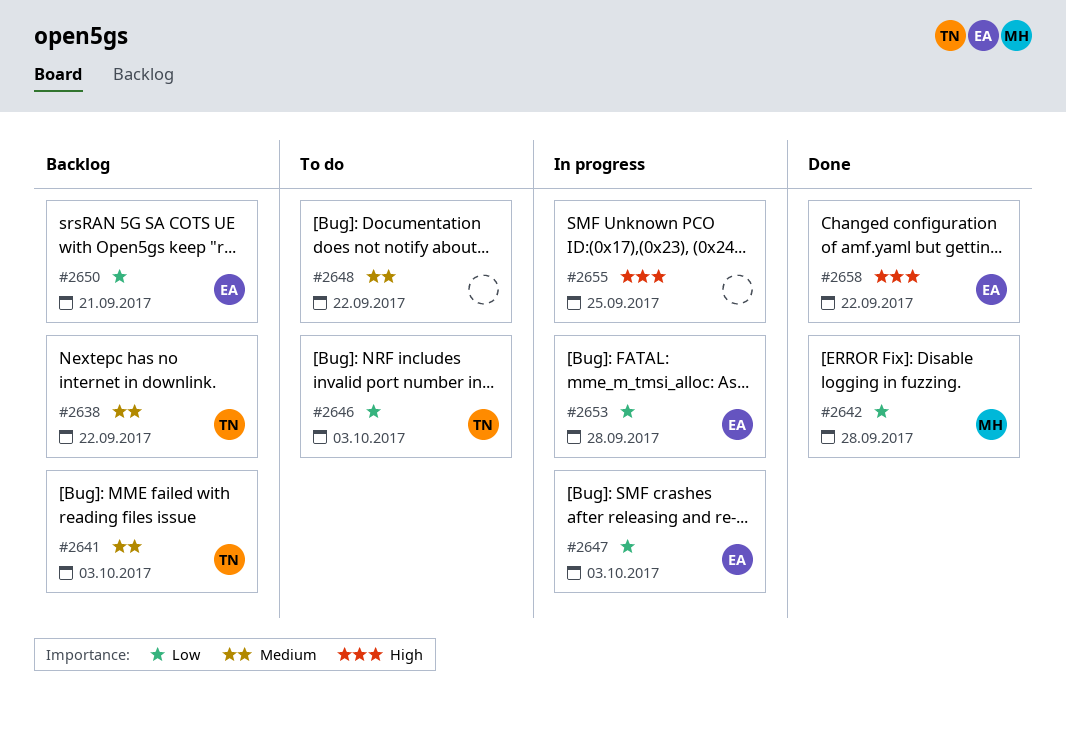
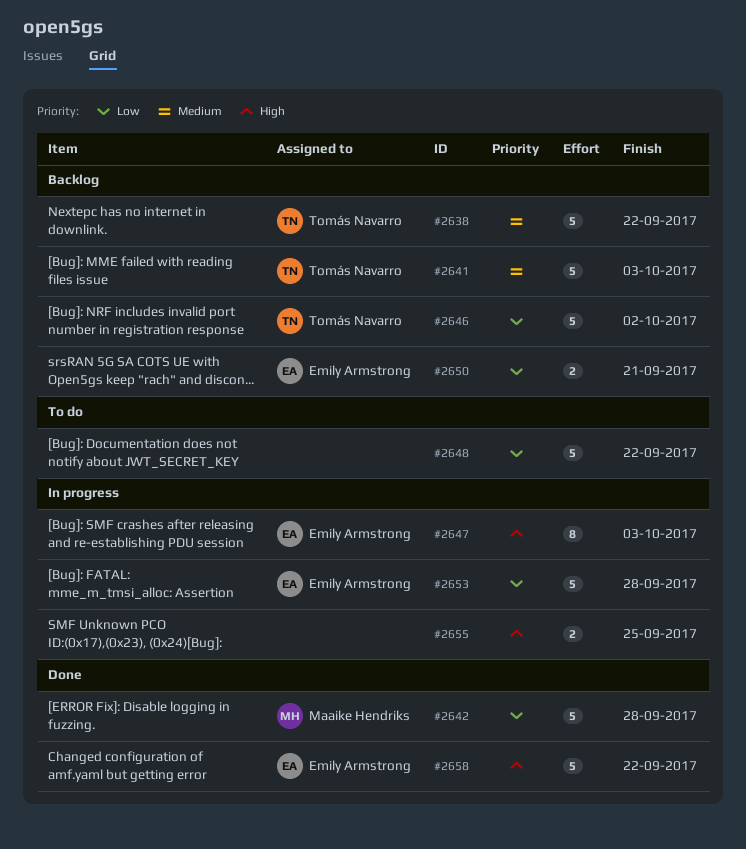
#2646, status: To do -> Backlog
#2646, due: Oct 3 -> Oct 2
#2647, priority: Low -> High
#2648, priority: Medium -> Low

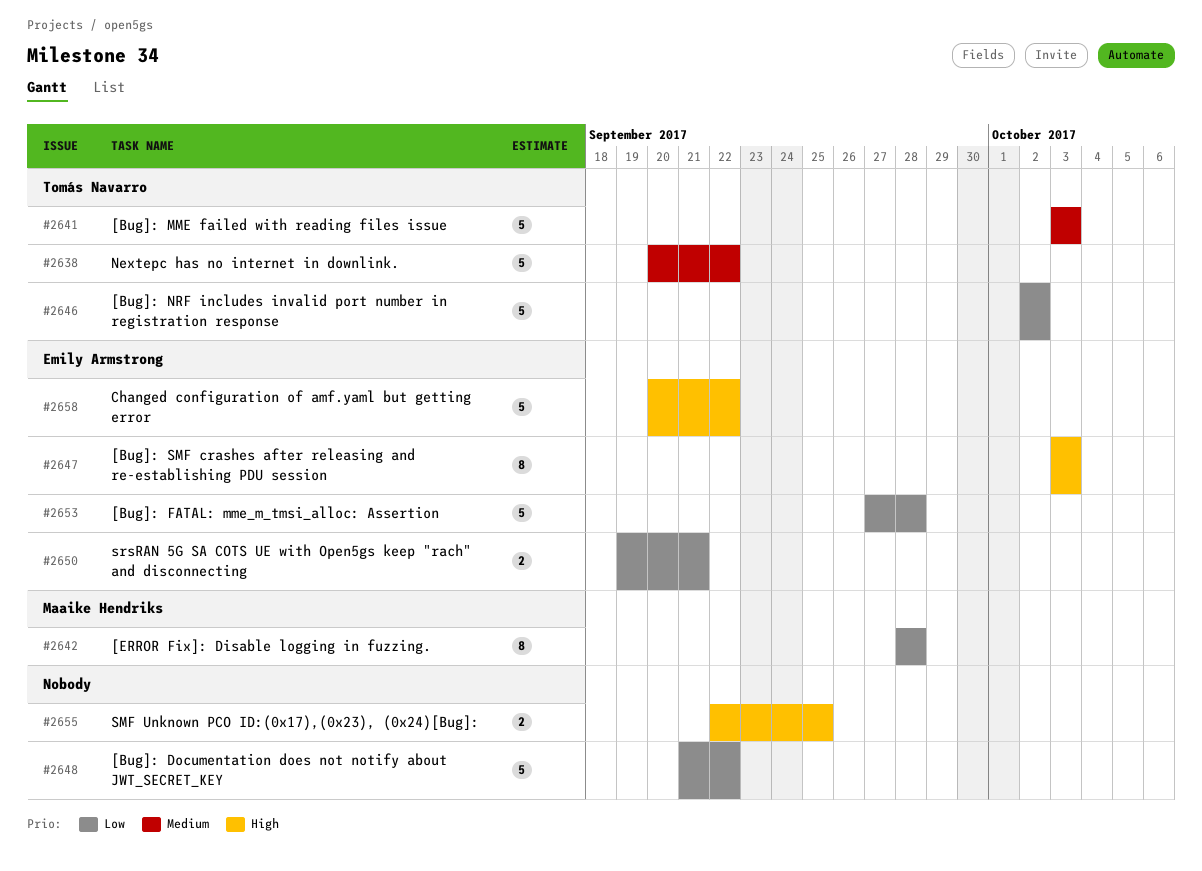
#2642, estimate: 5 -> 8

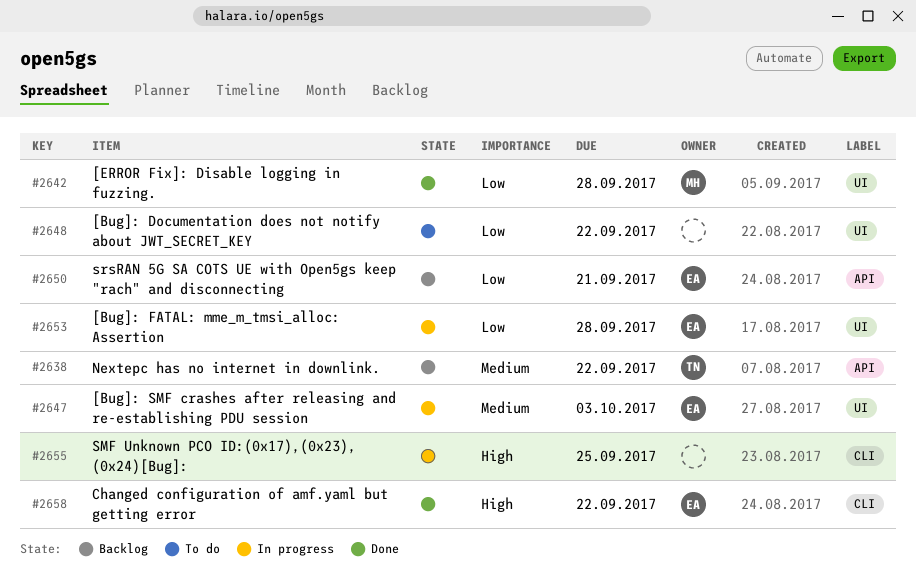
#2641: present -> none
#2646: present -> none
#2647, priority: High -> Medium

